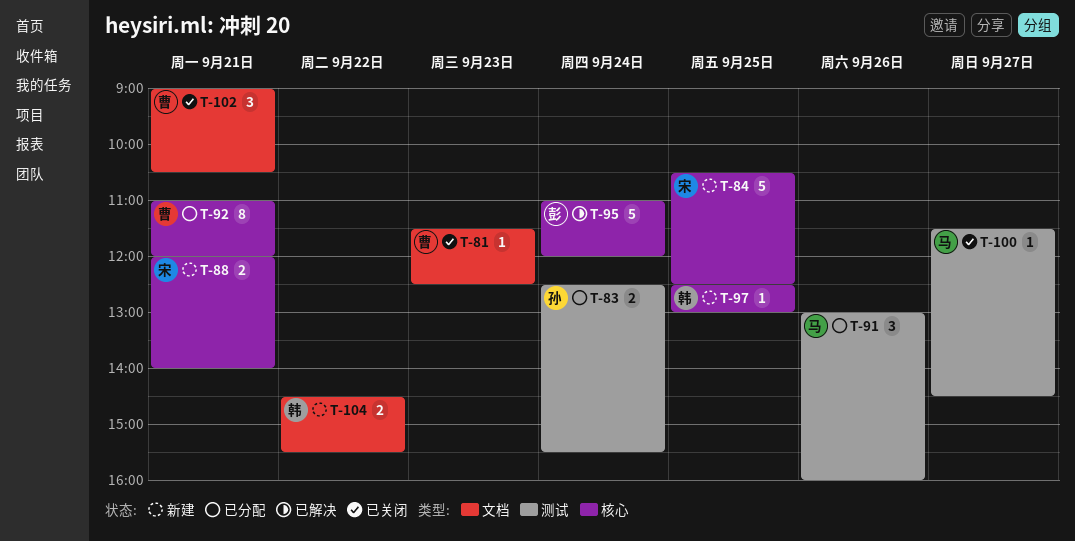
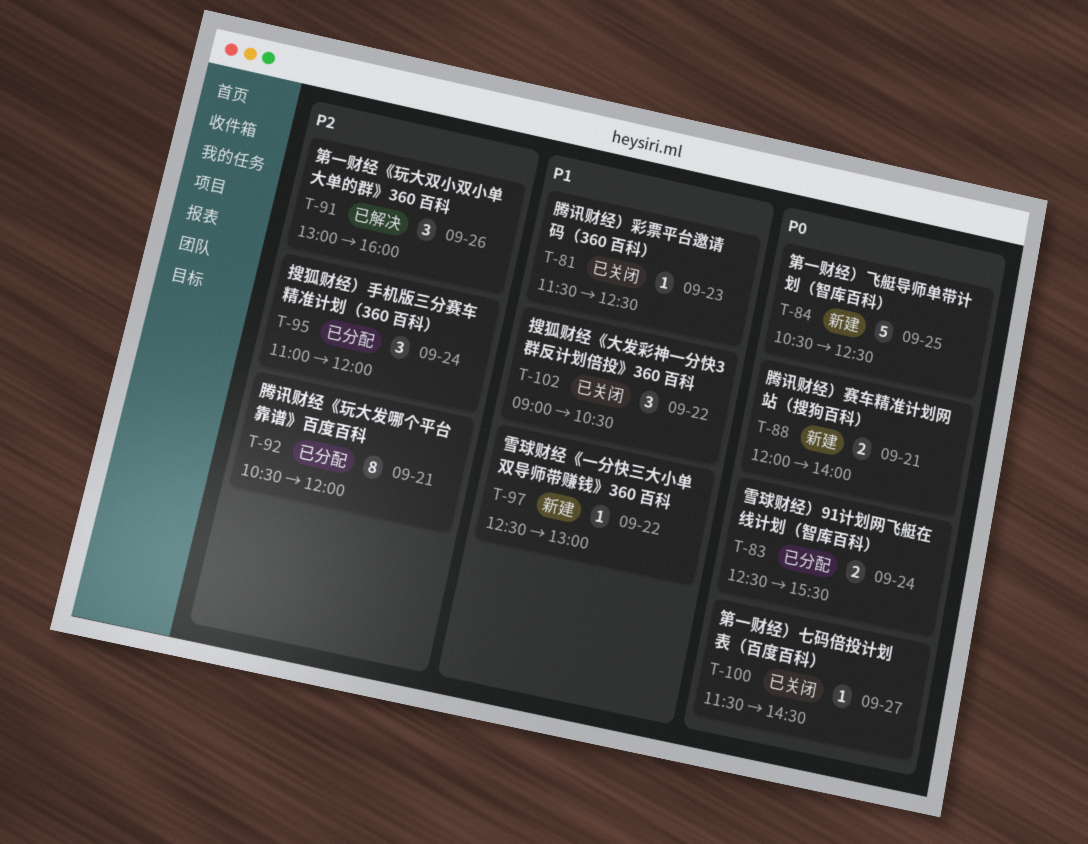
T-91, status: 已分配 -> 已解决
T-92, begins: 11:00 -> 10:30
T-95, status: 已解决 -> 已分配
T-95, estimate: 5 -> 3
T-97, day: Sep 25 -> Sep 22
T-102, day: Sep 21 -> Sep 22
T-104: present -> none

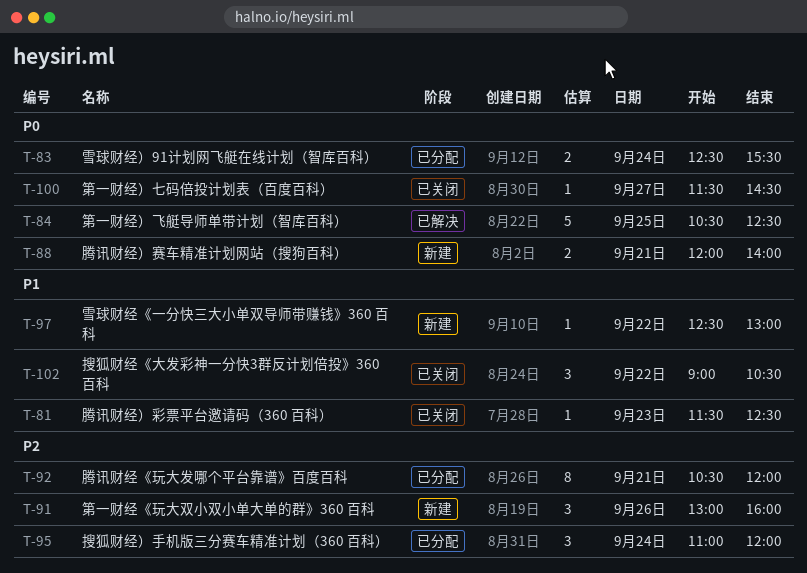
T-84, status: 新建 -> 已解决
T-91, status: 已解决 -> 新建

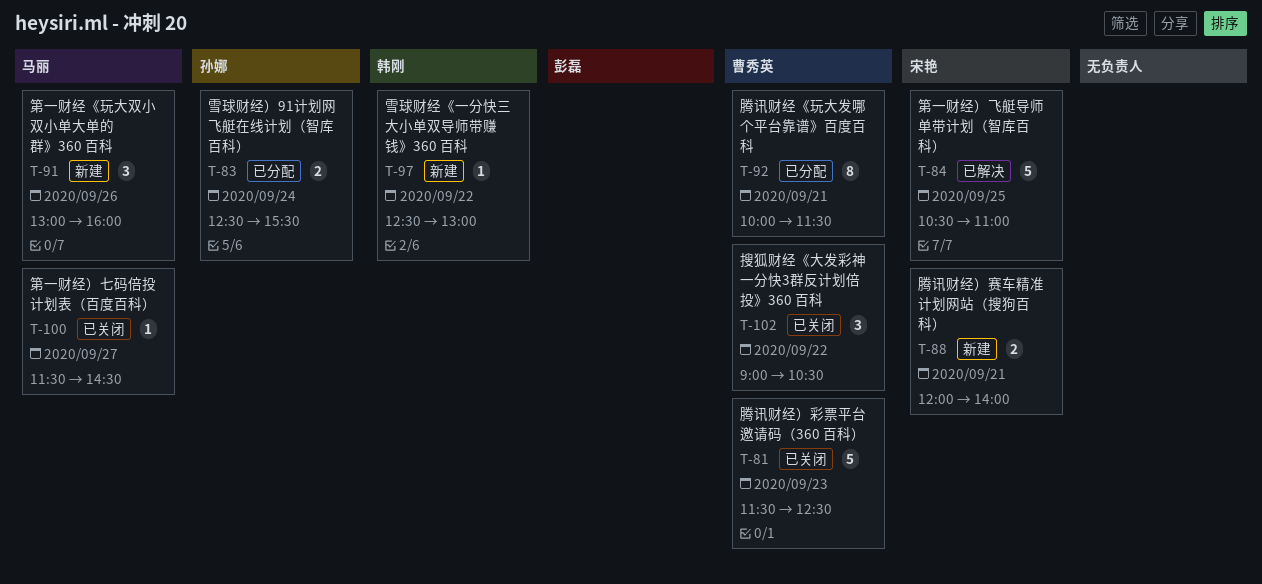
T-81, estimate: 1 -> 5
T-84, ends: 12:30 -> 11:00
T-92, begins: 10:30 -> 10:00
T-92, ends: 12:00 -> 11:30
T-95: present -> none

